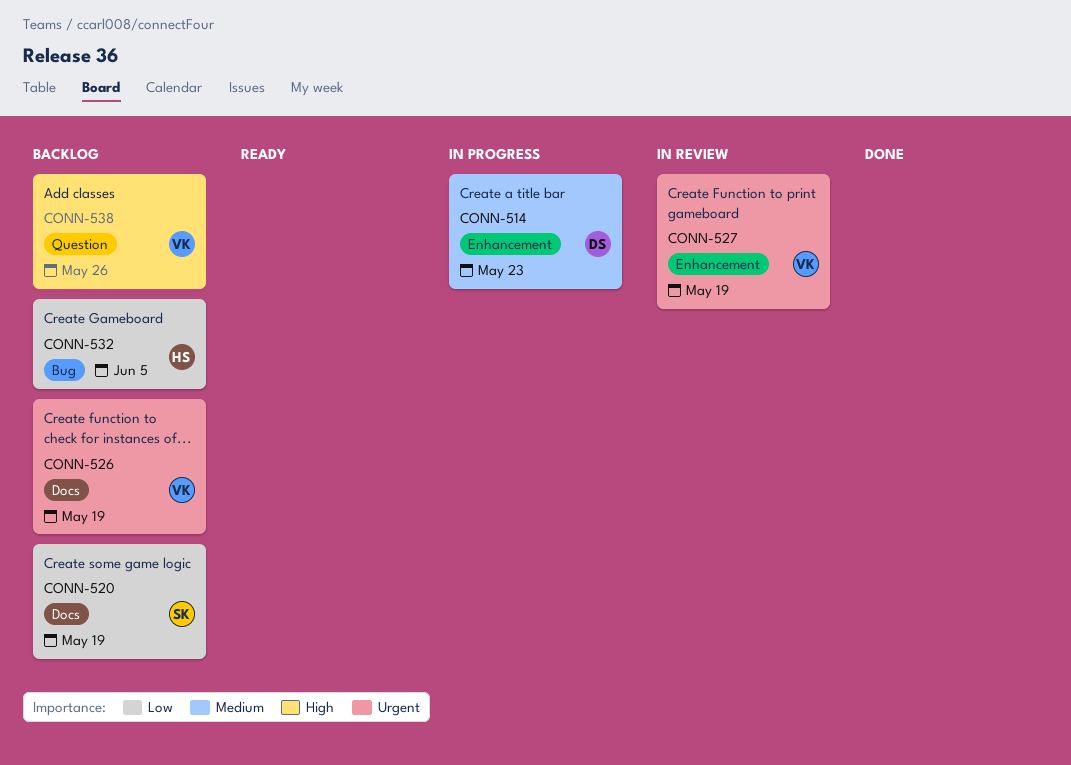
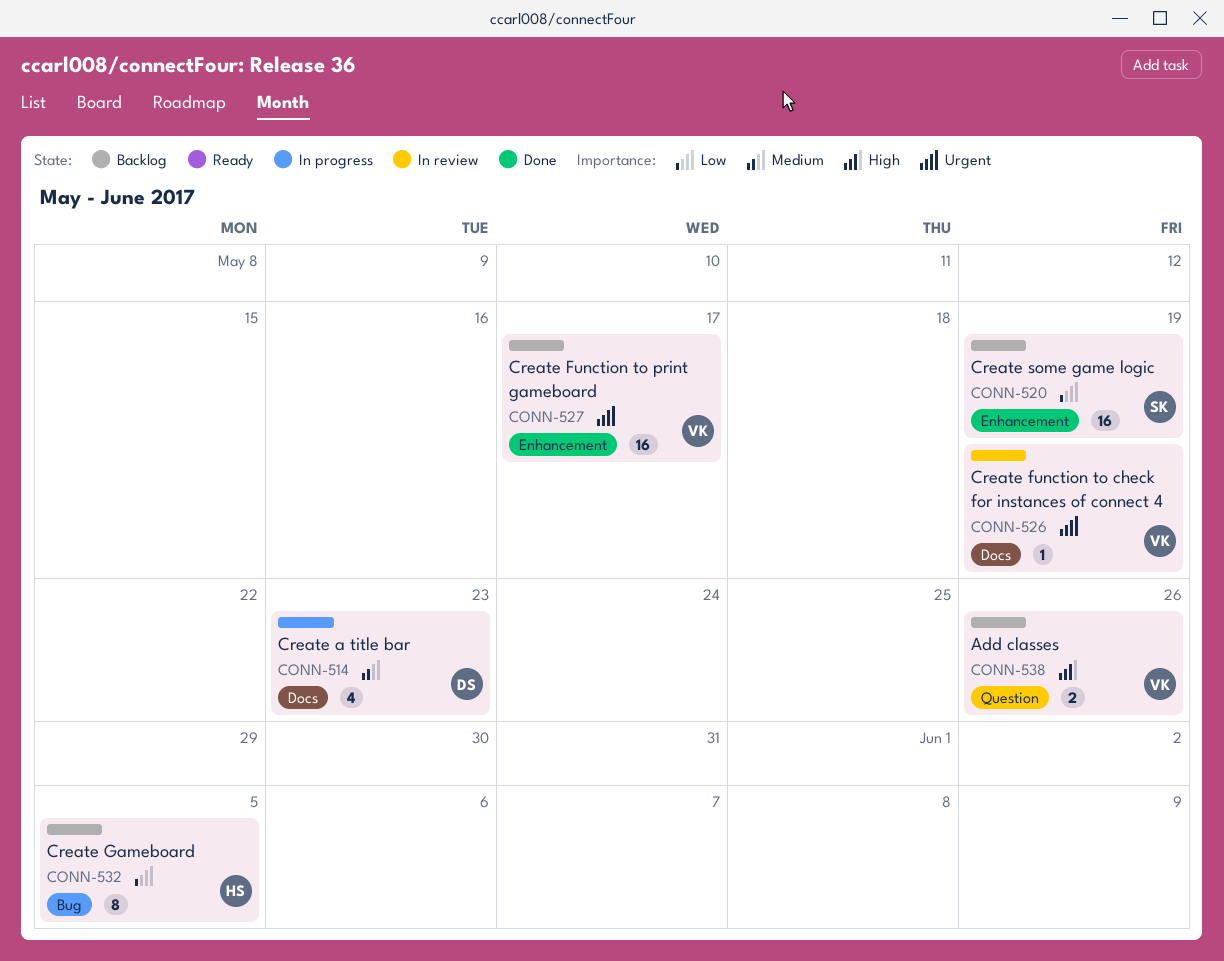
CONN-514, label: Enhancement -> Docs
CONN-520, label: Docs -> Enhancement
CONN-526, status: Backlog -> In review
CONN-527, status: In review -> Backlog
CONN-527, due: May 19 -> May 17

